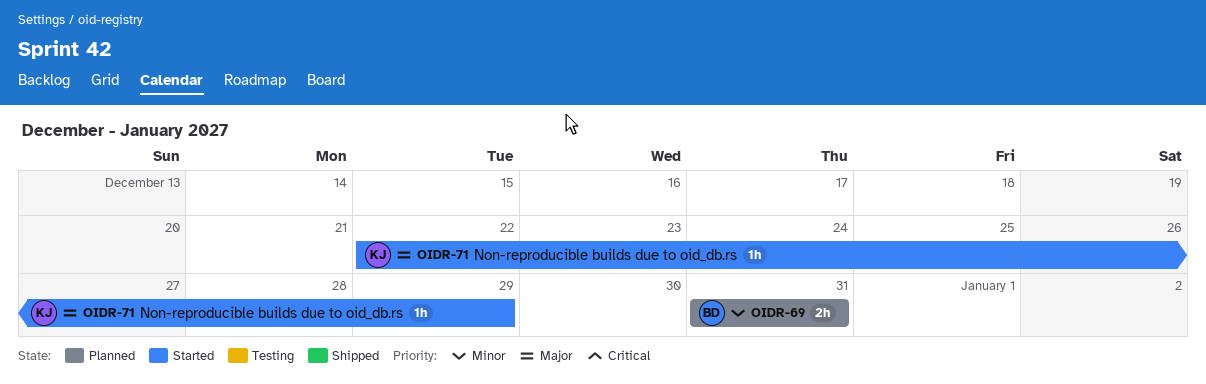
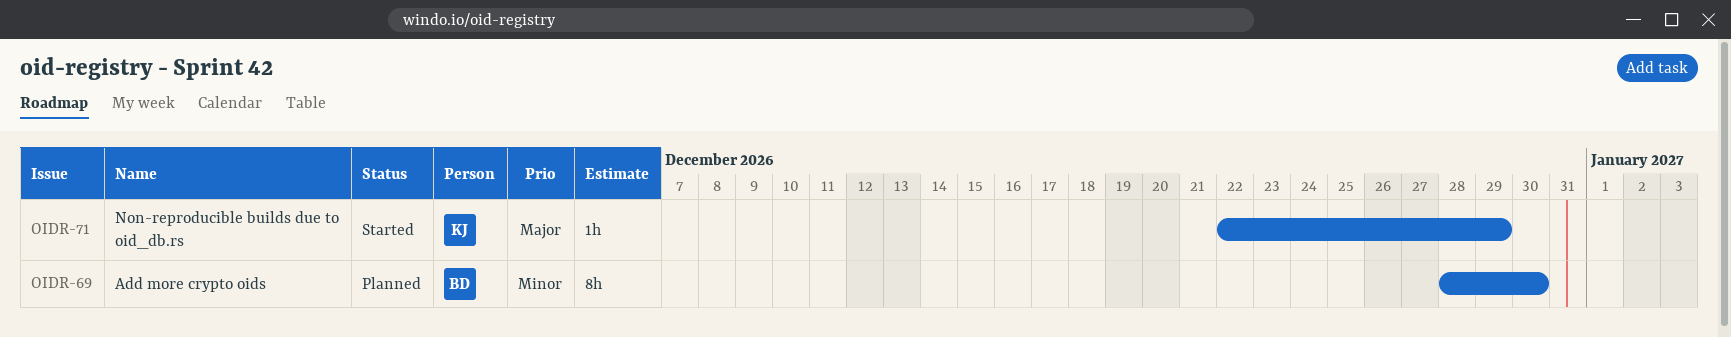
OIDR-69, estimate: 2h -> 8h
OIDR-69, start: Dec 31 -> Dec 28
OIDR-69, due: Dec 31 -> Dec 30

